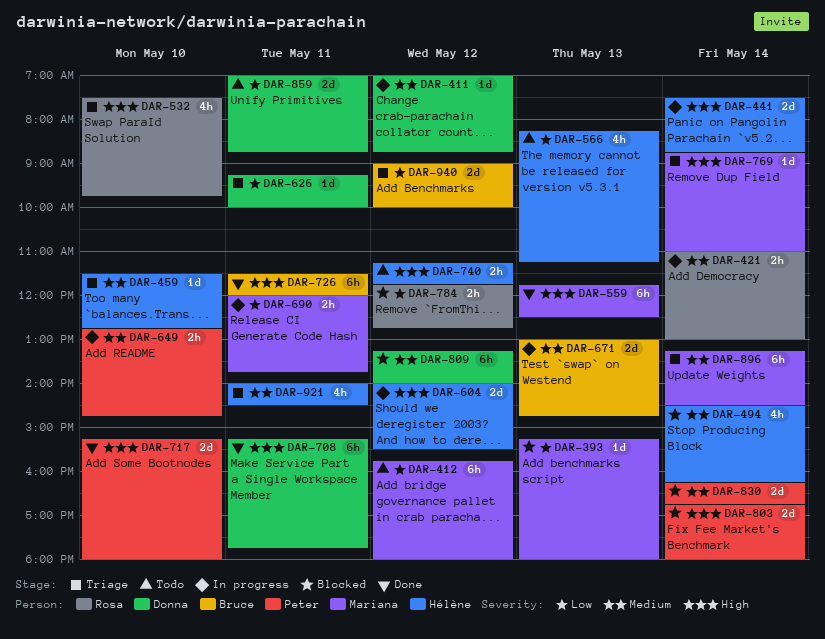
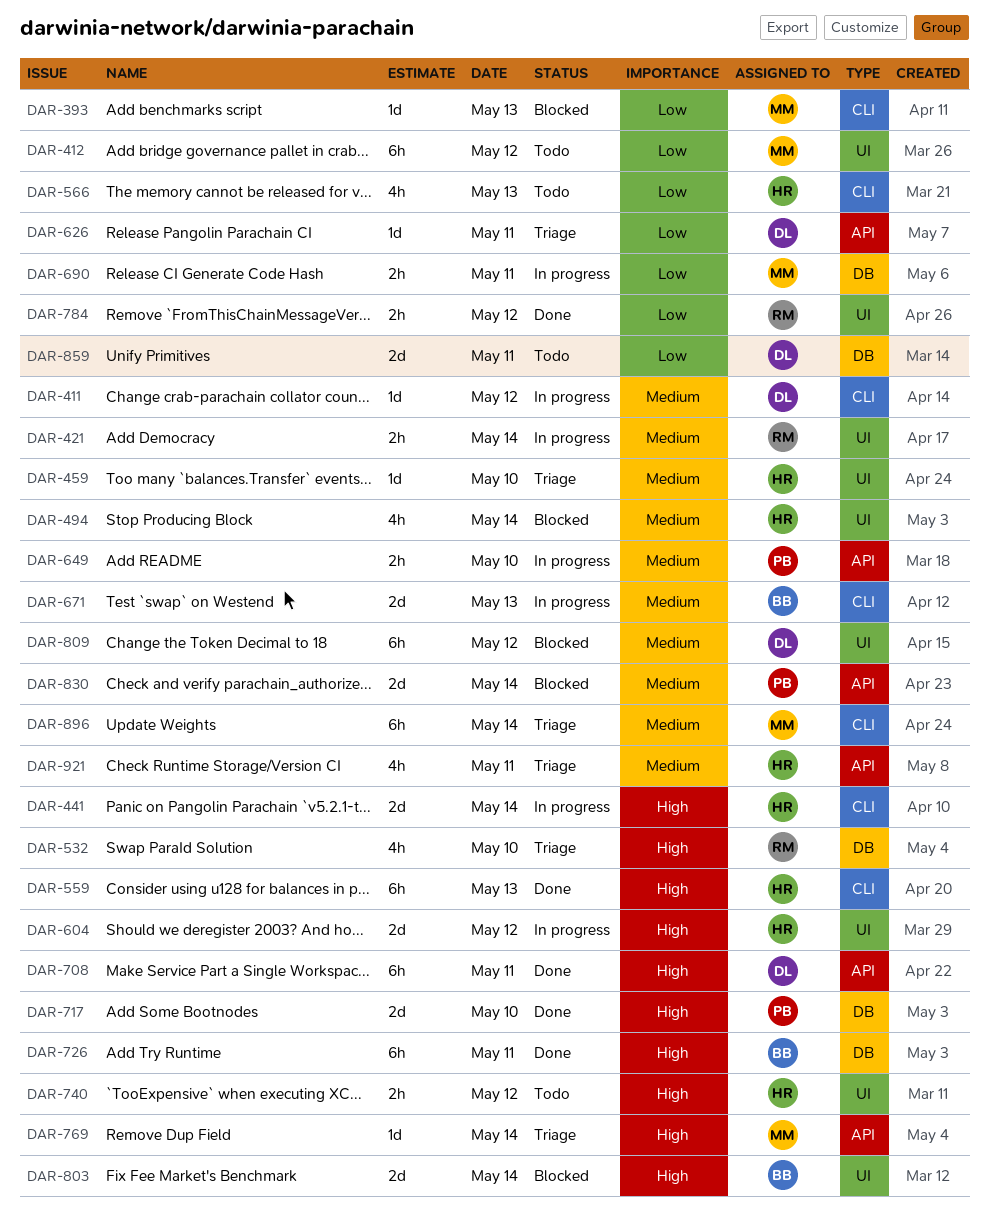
DAR-559, owner: Mariana -> Hélène
DAR-784, status: Blocked -> Done
DAR-803, owner: Peter -> Bruce
DAR-940: present -> none

